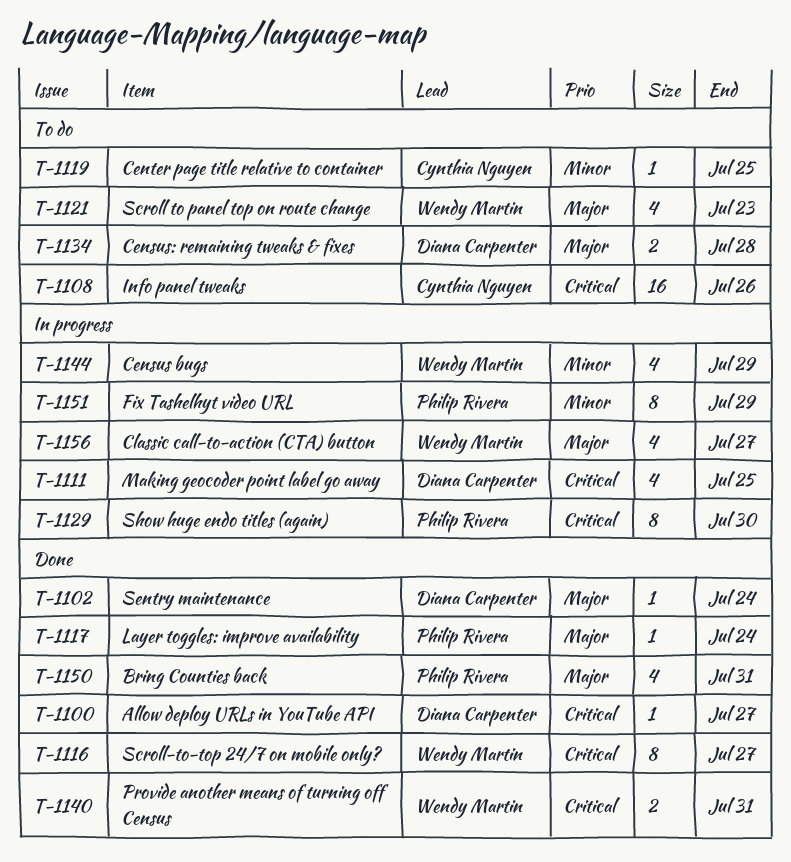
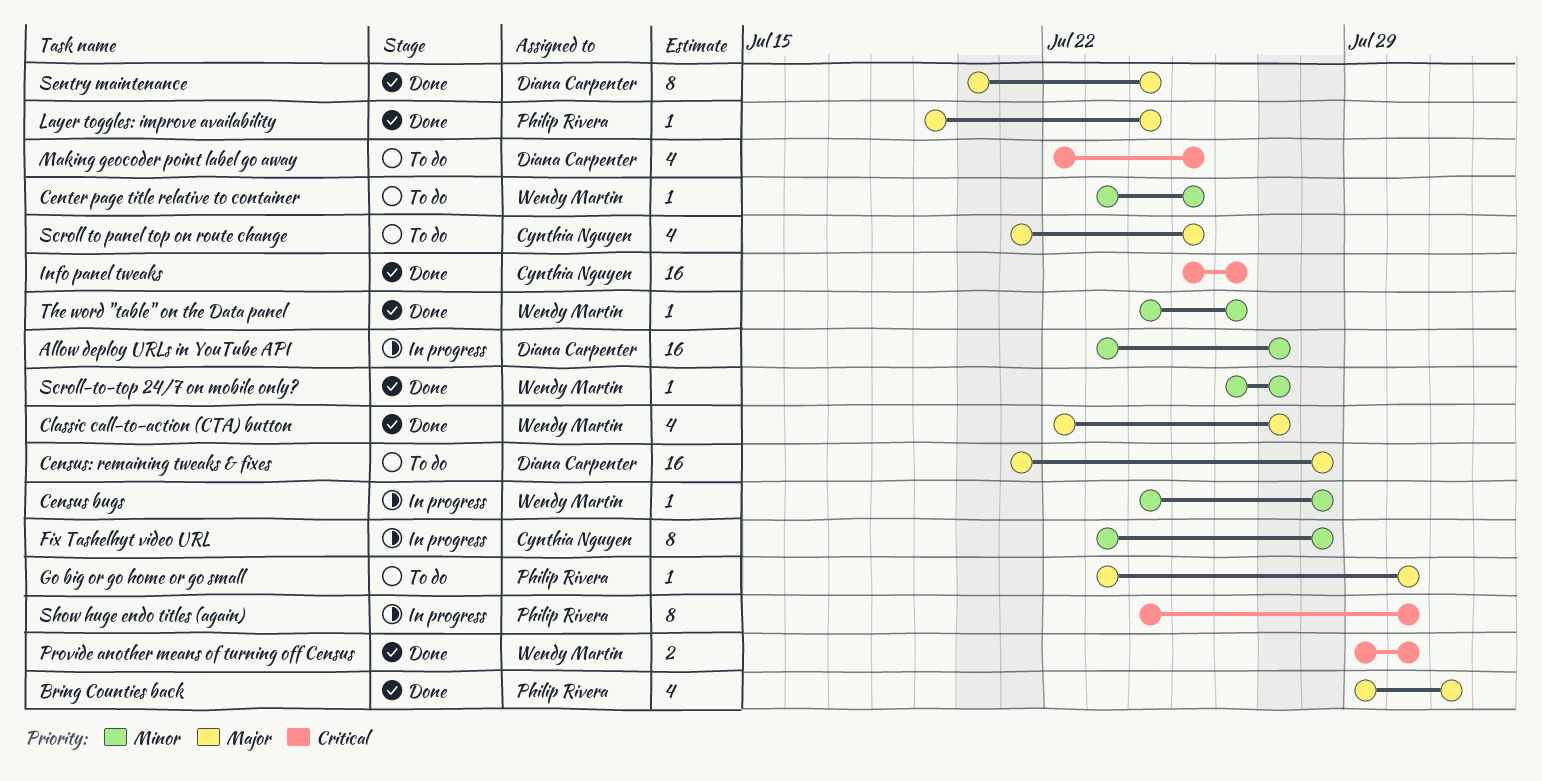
Allow deploy URLs in YouTube API, status: Done -> In progress
Allow deploy URLs in YouTube API, priority: Critical -> Minor
Allow deploy URLs in YouTube API, estimate: 1 -> 16
Census bugs, estimate: 4 -> 1
Census bugs, due: Jul 29 -> Jul 28
Census: remaining tweaks & fixes, estimate: 2 -> 16
Center page title relative to container, owner: Cynthia Nguyen -> Wendy Martin
Classic call-to-action (CTA) button, status: In progress -> Done
Fix Tashelhyt video URL, owner: Philip Rivera -> Cynthia Nguyen
Fix Tashelhyt video URL, due: Jul 29 -> Jul 28
Go big or go home or go small: none -> present
Info panel tweaks, status: To do -> Done
Making geocoder point label go away, status: In progress -> To do
Provide another means of turning off Census, due: Jul 31 -> Jul 30
Scroll to panel top on route change, owner: Wendy Martin -> Cynthia Nguyen
Scroll to panel top on route change, due: Jul 23 -> Jul 25
Scroll-to-top 24/7 on mobile only?, priority: Critical -> Minor
Scroll-to-top 24/7 on mobile only?, estimate: 8 -> 1
Sentry maintenance, estimate: 1 -> 8
The word "table" on the Data panel: none -> present

